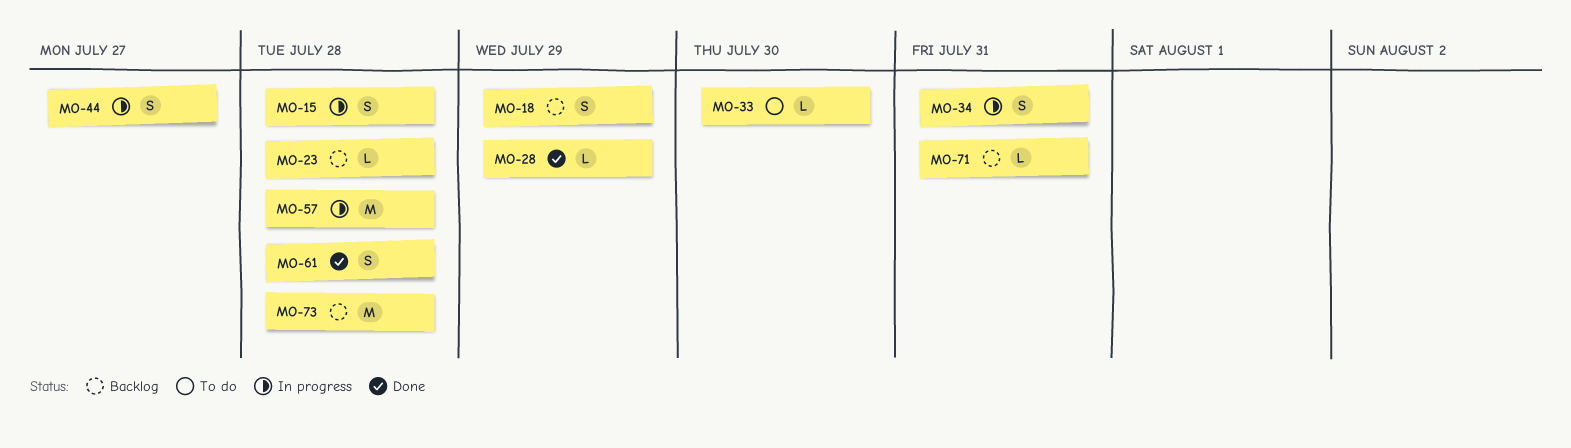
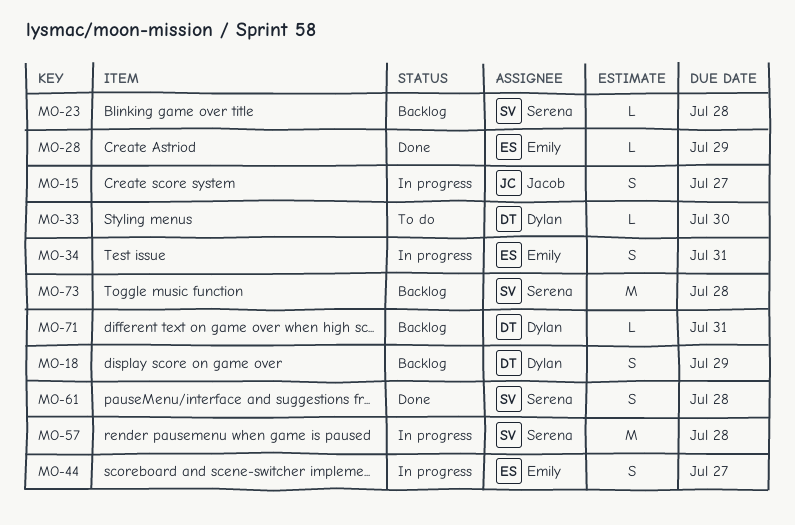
MO-15, due: Jul 28 -> Jul 27

